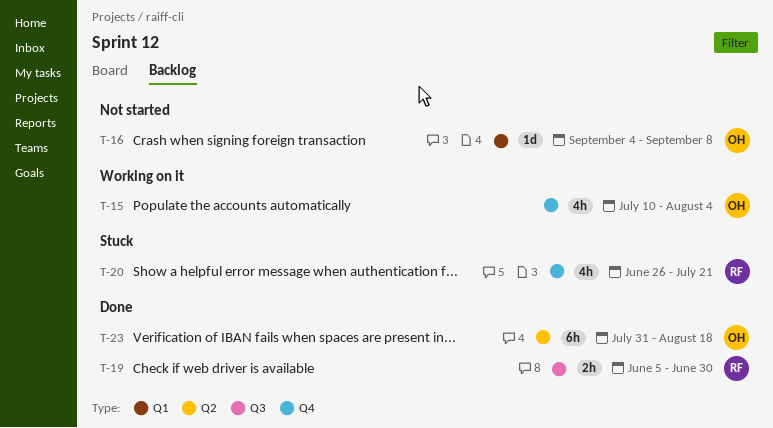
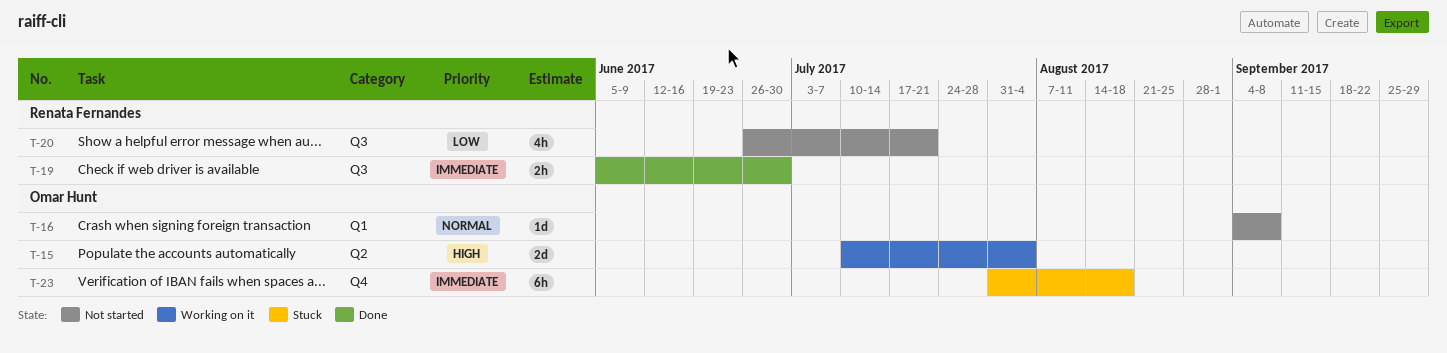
T-15, label: Q4 -> Q2
T-15, estimate: 4h -> 2d
T-20, status: Stuck -> Not started
T-20, label: Q4 -> Q3
T-23, status: Done -> Stuck
T-23, label: Q2 -> Q4

